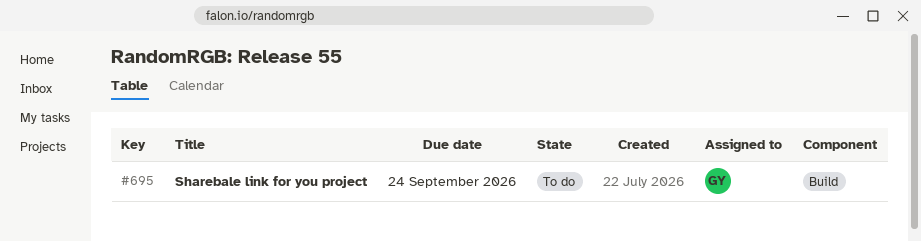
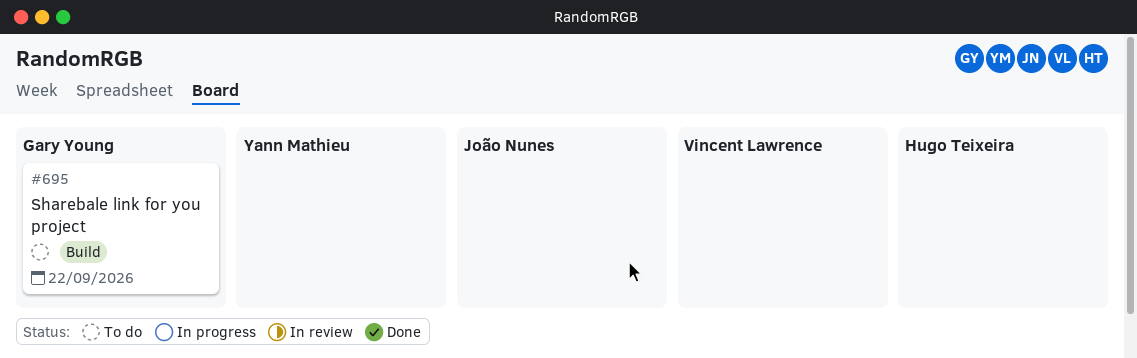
#695, due: Sep 24 -> Sep 22

